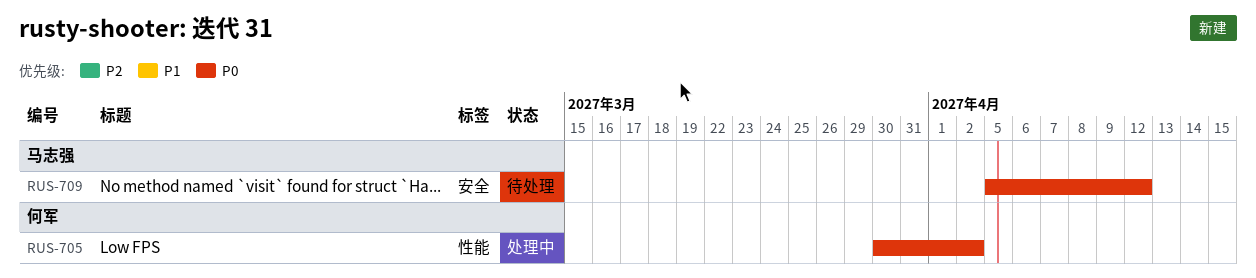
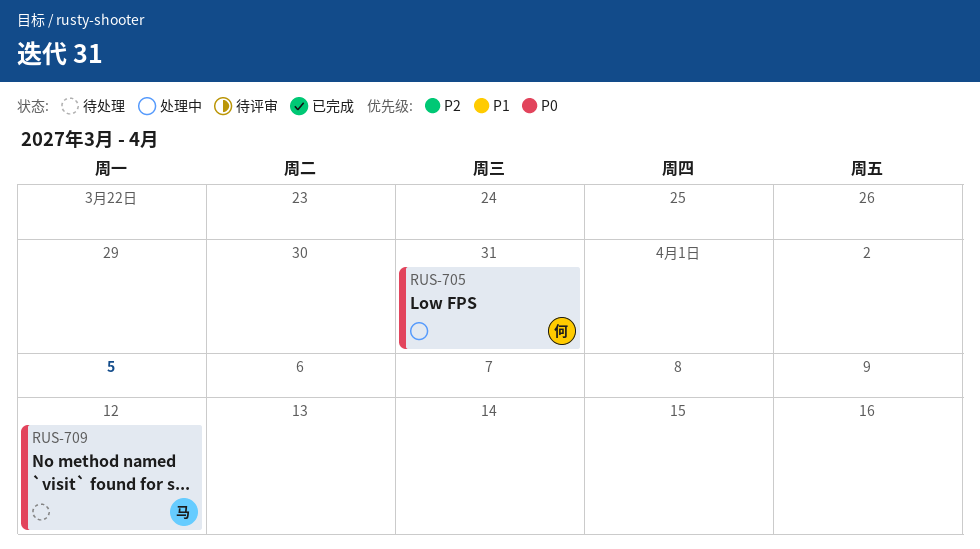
RUS-705, due: Apr 2 -> Mar 31

